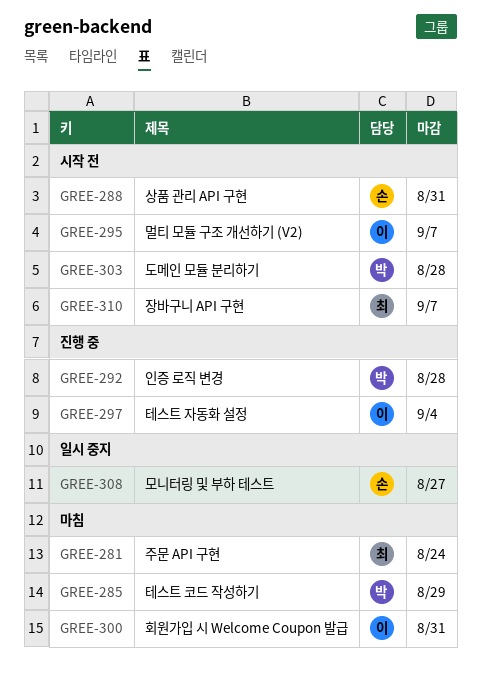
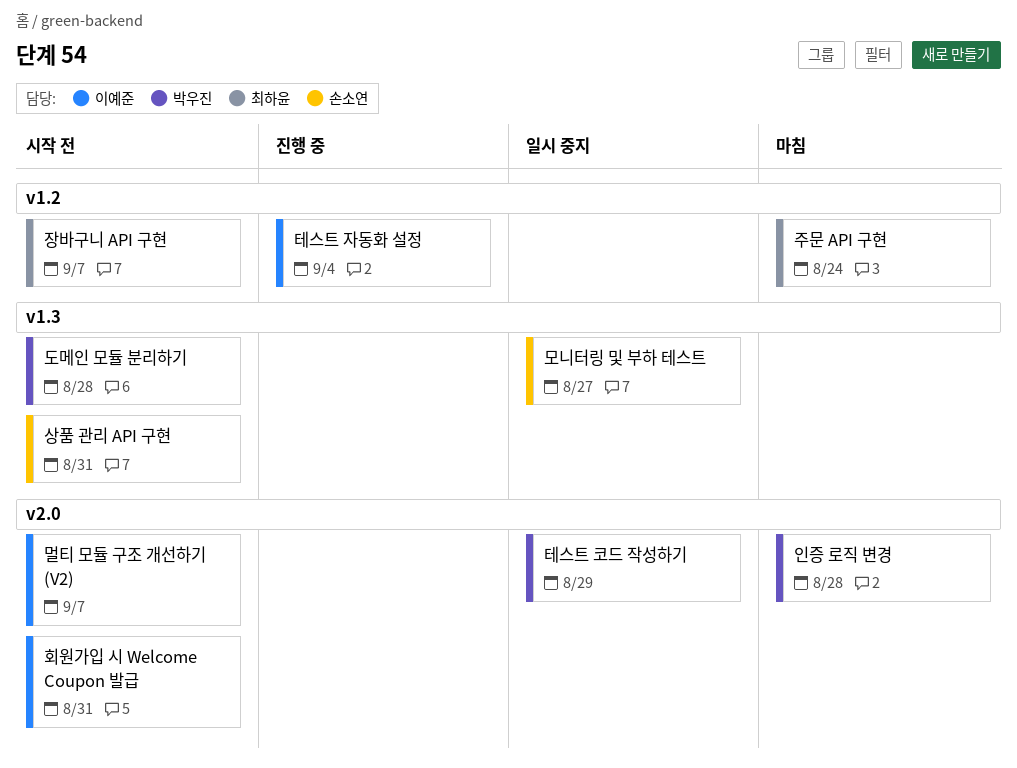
인증 로직 변경, status: 진행 중 -> 마침
테스트 코드 작성하기, status: 마침 -> 일시 중지
회원가입 시 Welcome Coupon 발급, status: 마침 -> 시작 전

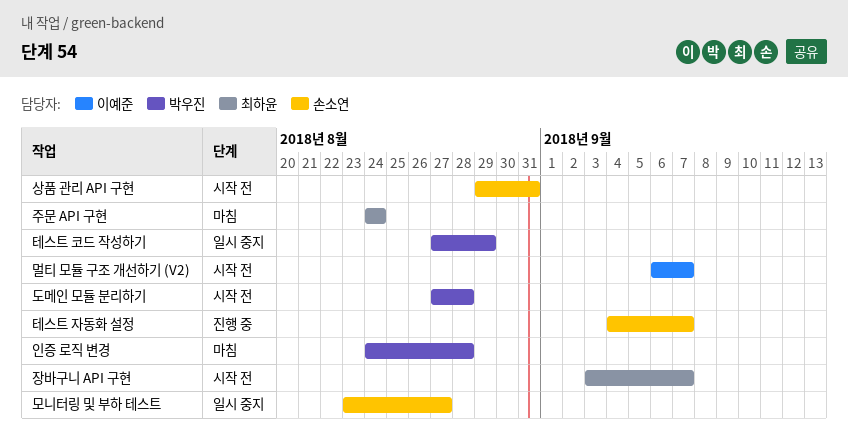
테스트 자동화 설정, owner: 이예준 -> 손소연
테스트 자동화 설정, due: Sep 4 -> Sep 7
회원가입 시 Welcome Coupon 발급: present -> none

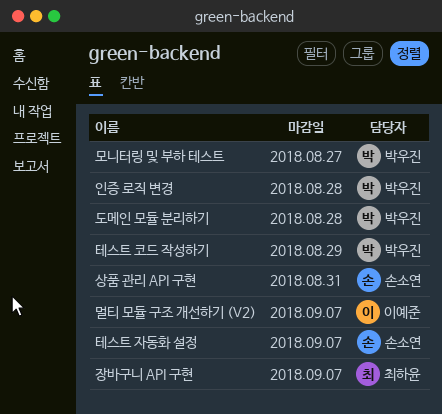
모니터링 및 부하 테스트, owner: 손소연 -> 박우진
주문 API 구현: present -> none

